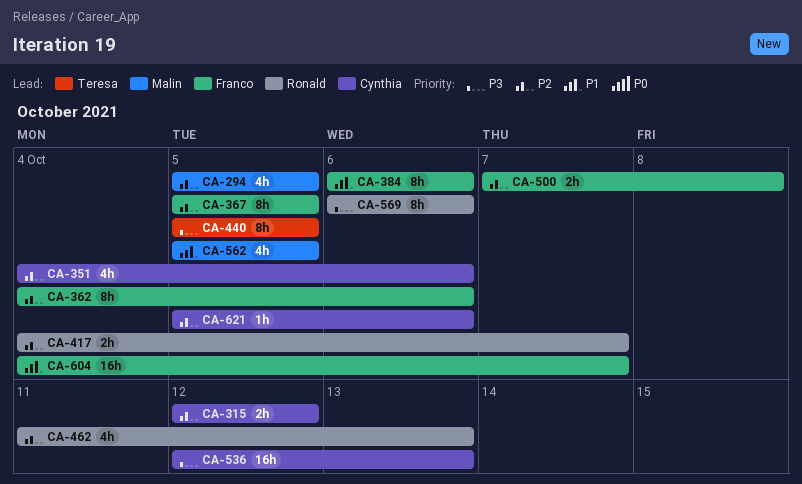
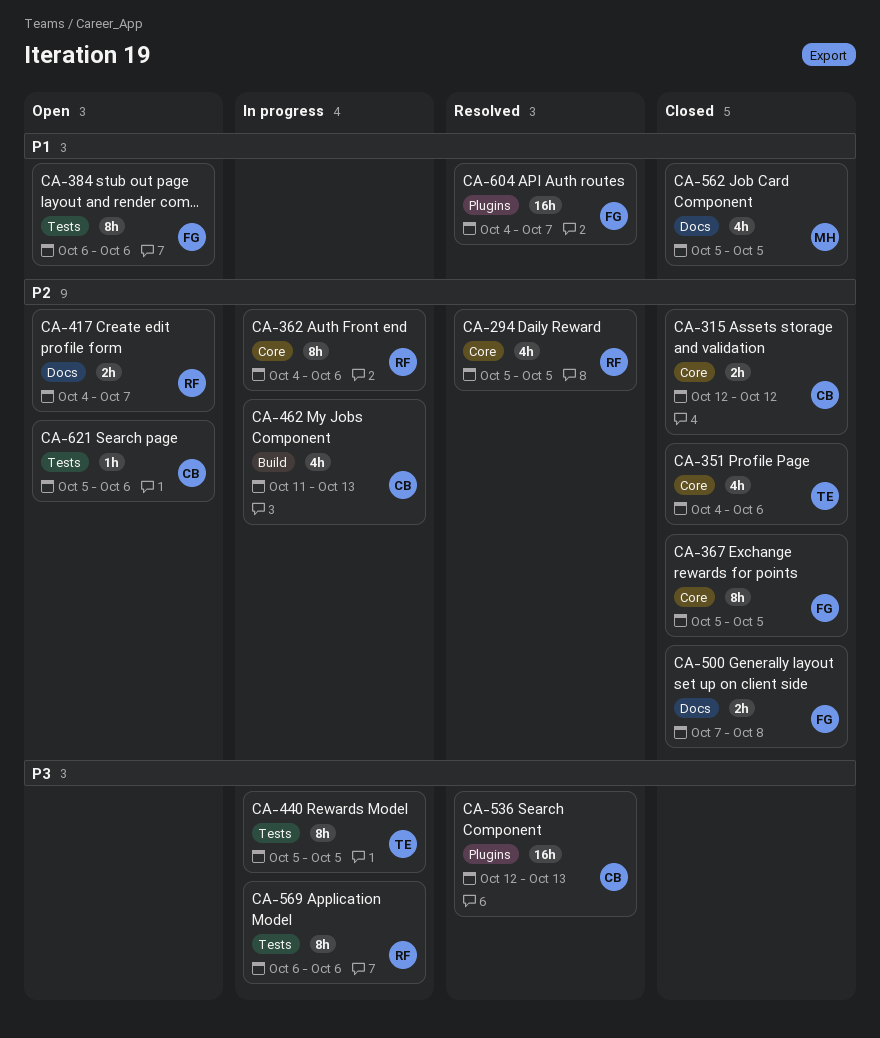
CA-294, owner: Malin -> Ronald
CA-351, owner: Cynthia -> Teresa
CA-362, owner: Franco -> Ronald
CA-462, owner: Ronald -> Cynthia

